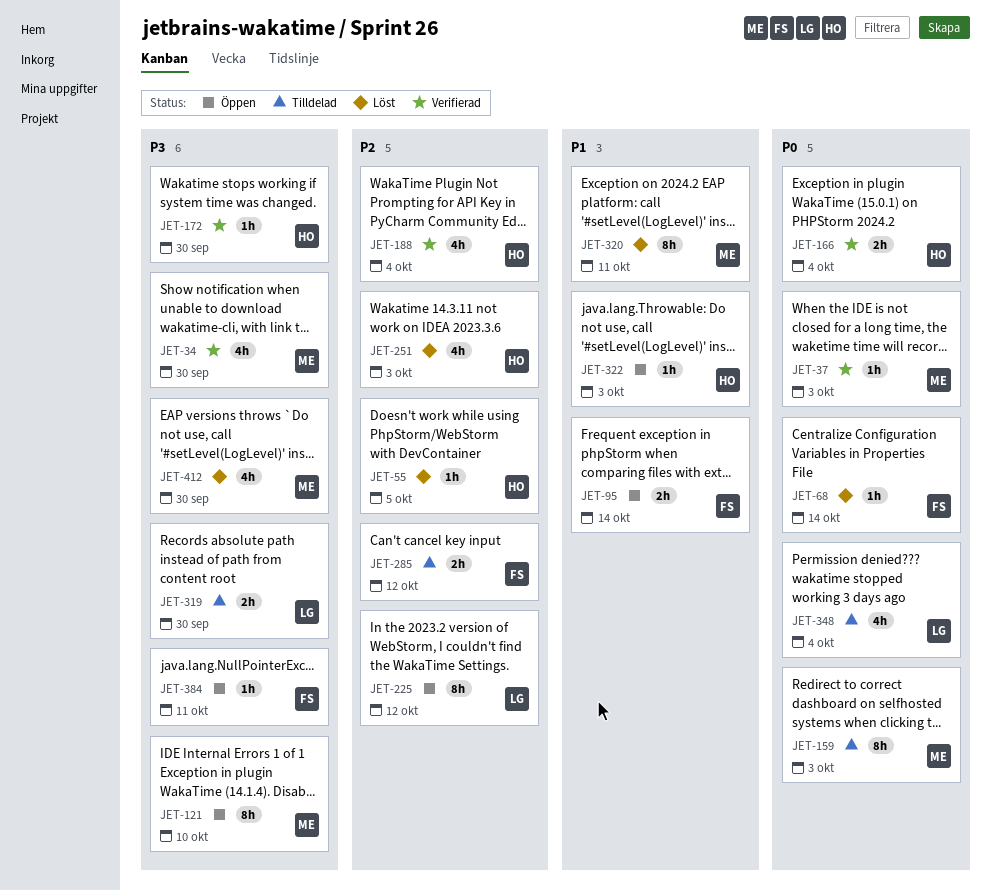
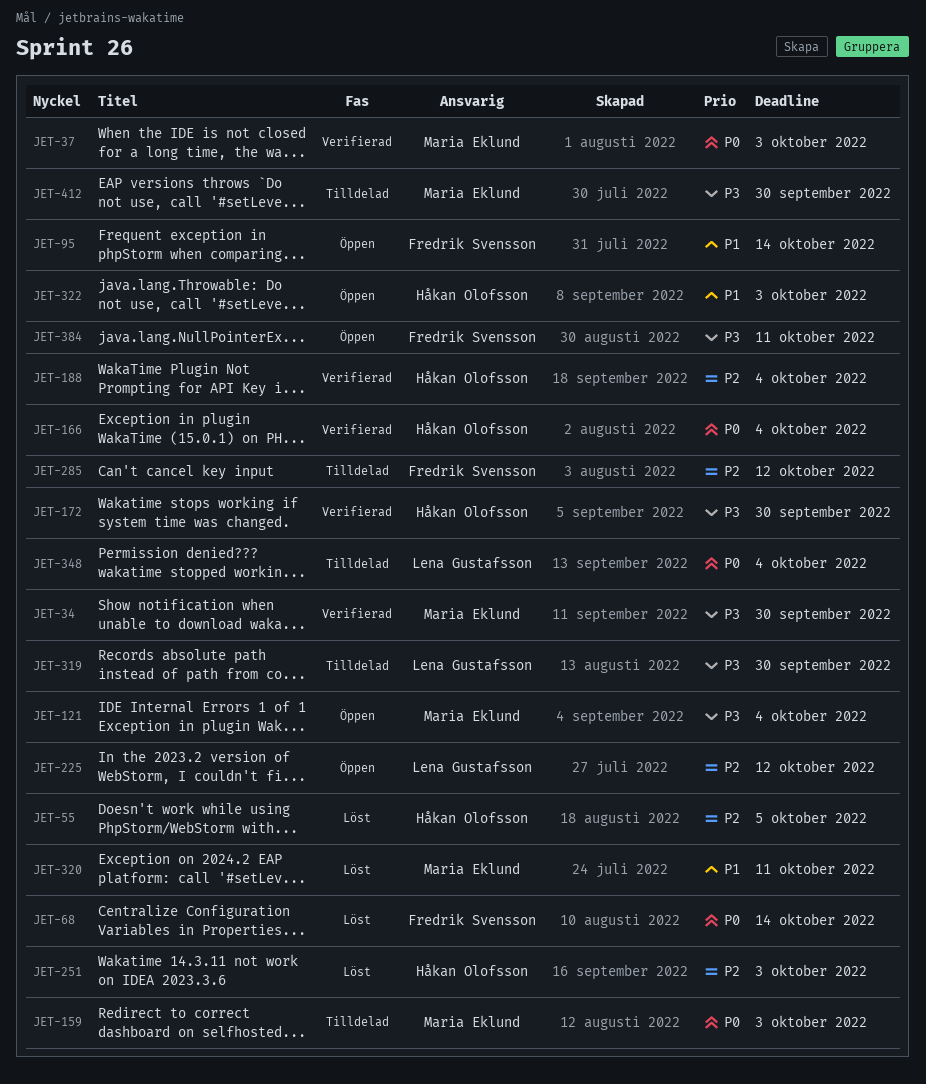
JET-121, due: Oct 10 -> Oct 4
JET-412, status: Löst -> Tilldelad

